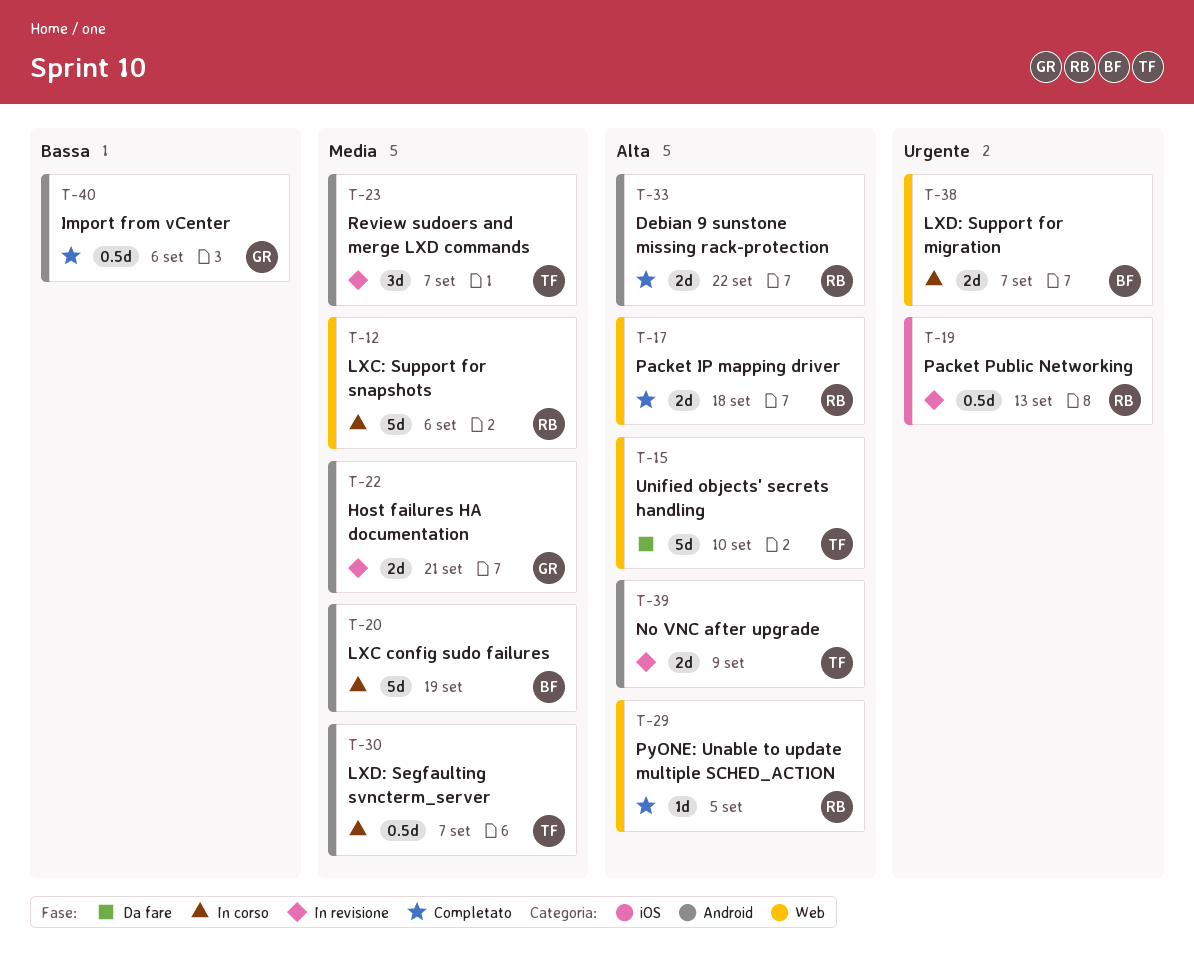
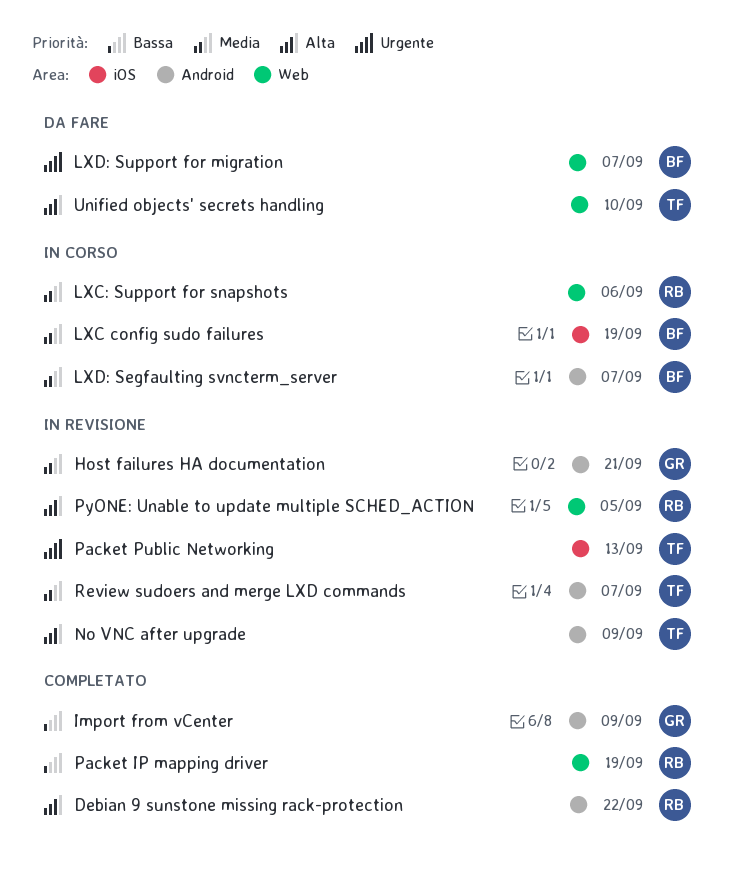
Import from vCenter, due: Sep 6 -> Sep 9
LXC config sudo failures, label: Android -> iOS
LXD: Segfaulting svncterm_server, owner: TF -> BF
LXD: Support for migration, status: In corso -> Da fare
Packet IP mapping driver, priority: Alta -> Bassa
Packet IP mapping driver, due: Sep 18 -> Sep 19
Packet Public Networking, owner: RB -> TF
PyONE: Unable to update multiple SCHED_ACTION, status: Completato -> In revisione

